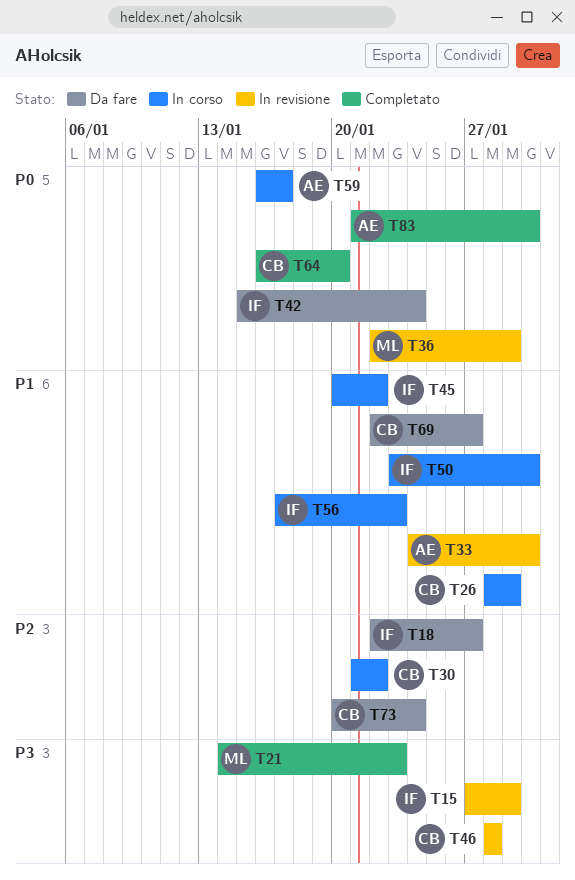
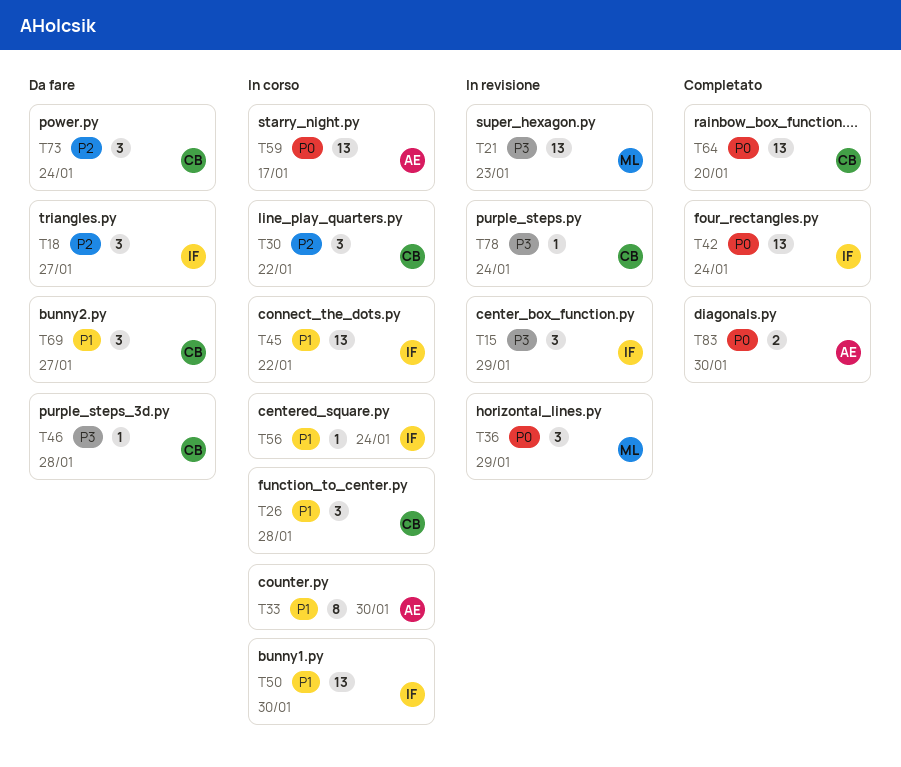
T21, status: Completato -> In revisione
T26, due: Jan 29 -> Jan 28
T33, status: In revisione -> In corso
T42, status: Da fare -> Completato
T46, status: In revisione -> Da fare
T56, due: Jan 23 -> Jan 24
T78: none -> present

